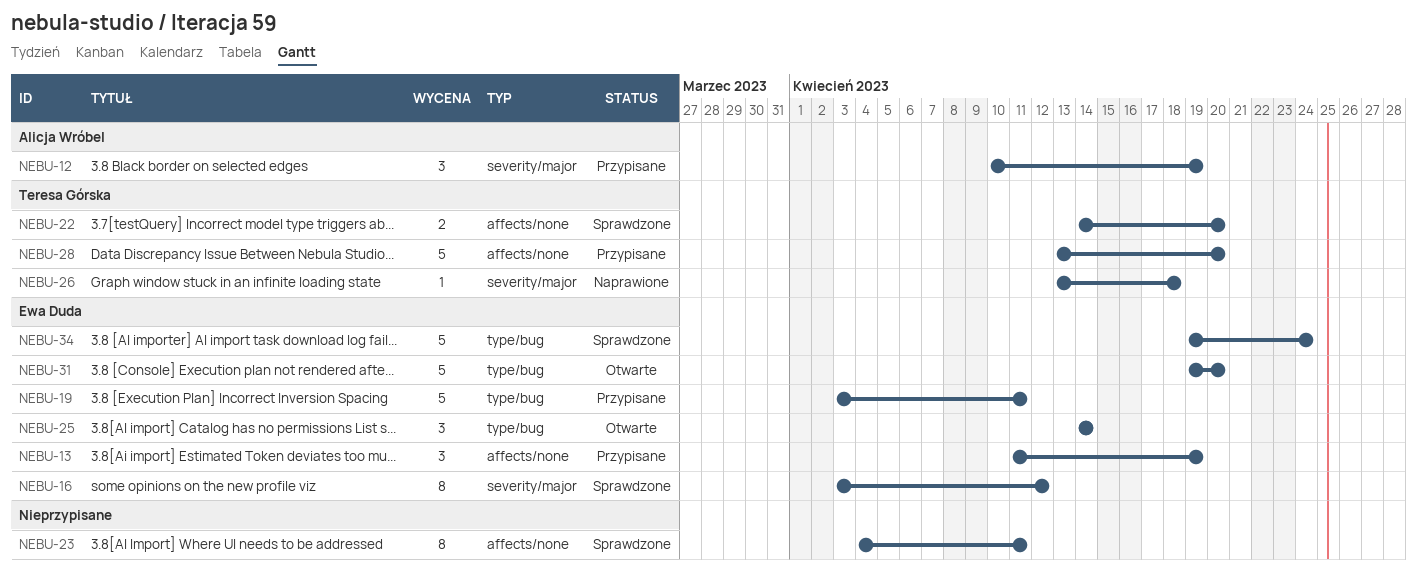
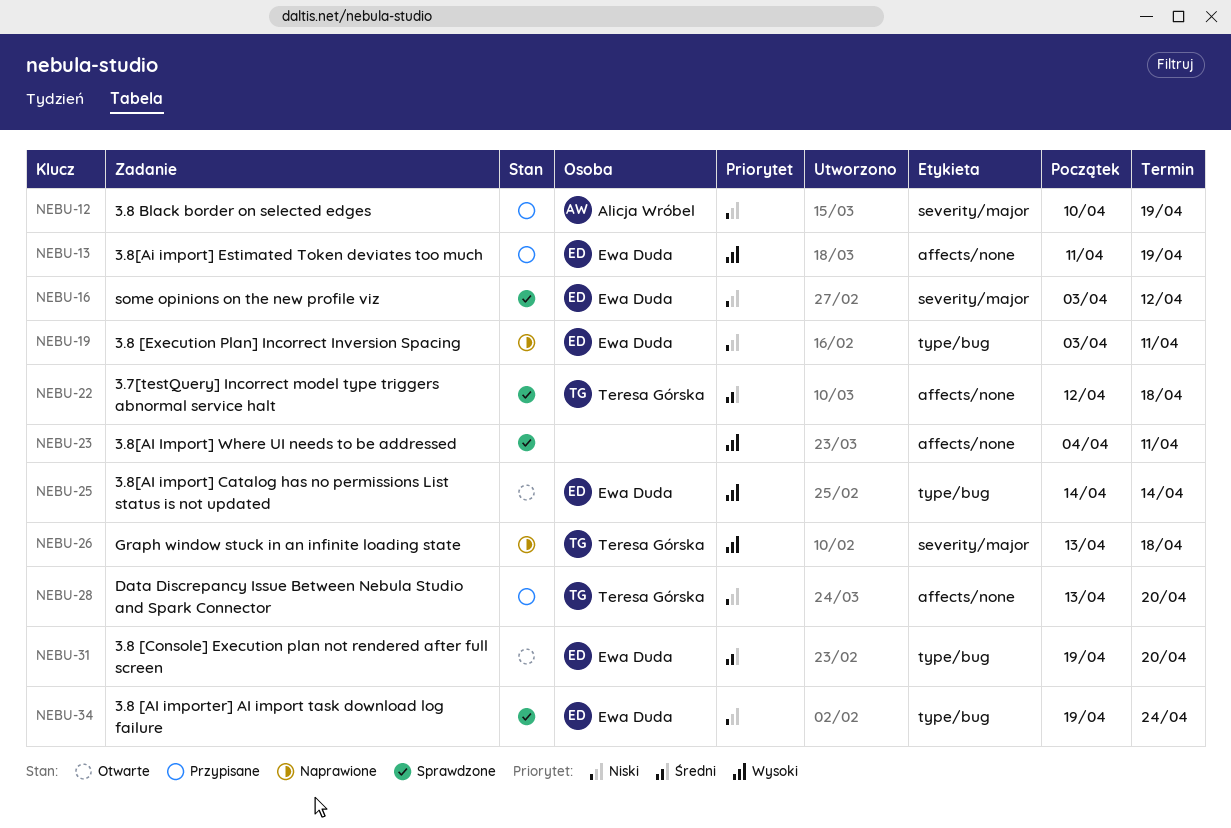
NEBU-19, status: Przypisane -> Naprawione
NEBU-22, start: Apr 14 -> Apr 12
NEBU-22, due: Apr 20 -> Apr 18

